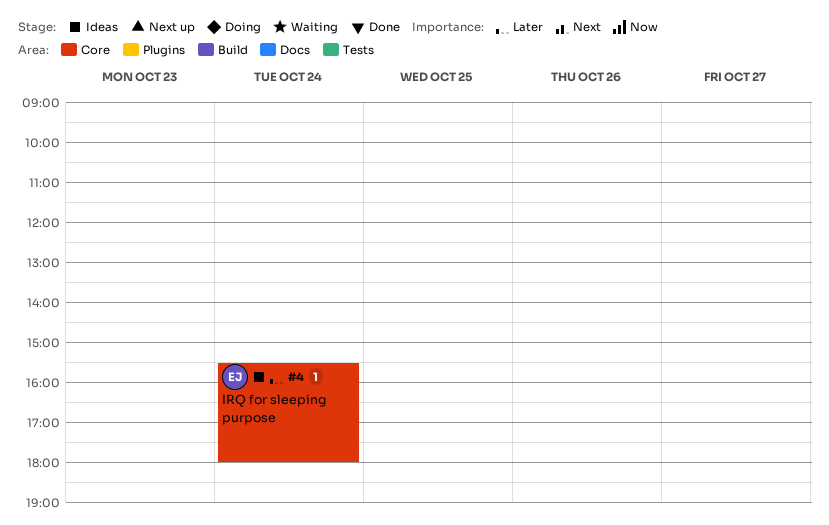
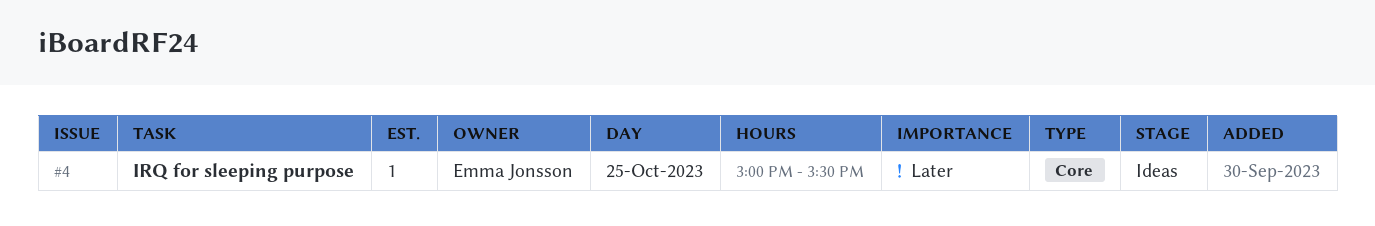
#4, day: Oct 24 -> Oct 25
#4, begins: 15:30 -> 15:00
#4, ends: 18:00 -> 15:30

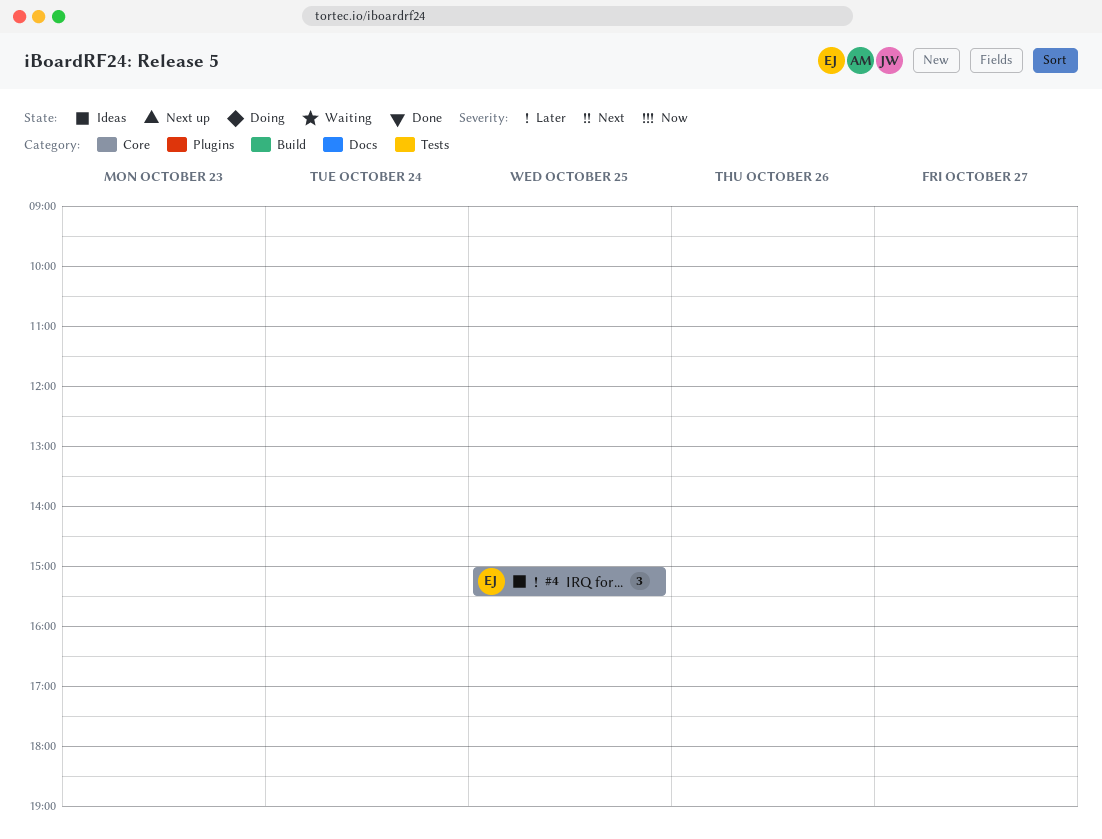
#4, estimate: 1 -> 3

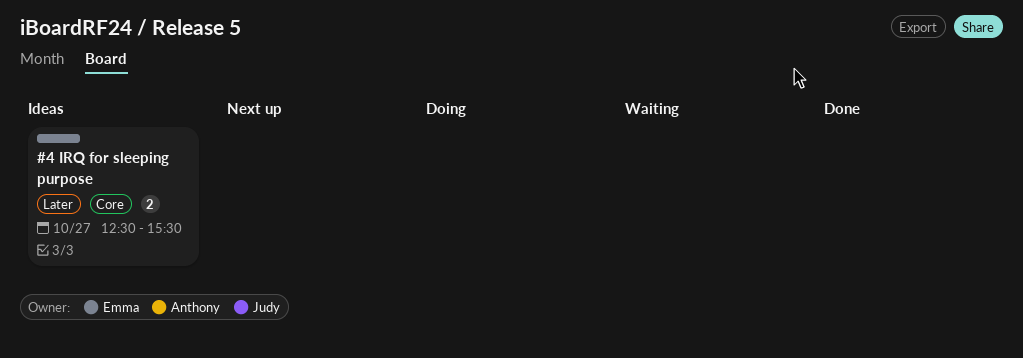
#4, estimate: 3 -> 2
#4, day: Oct 25 -> Oct 27
#4, begins: 15:00 -> 12:30

